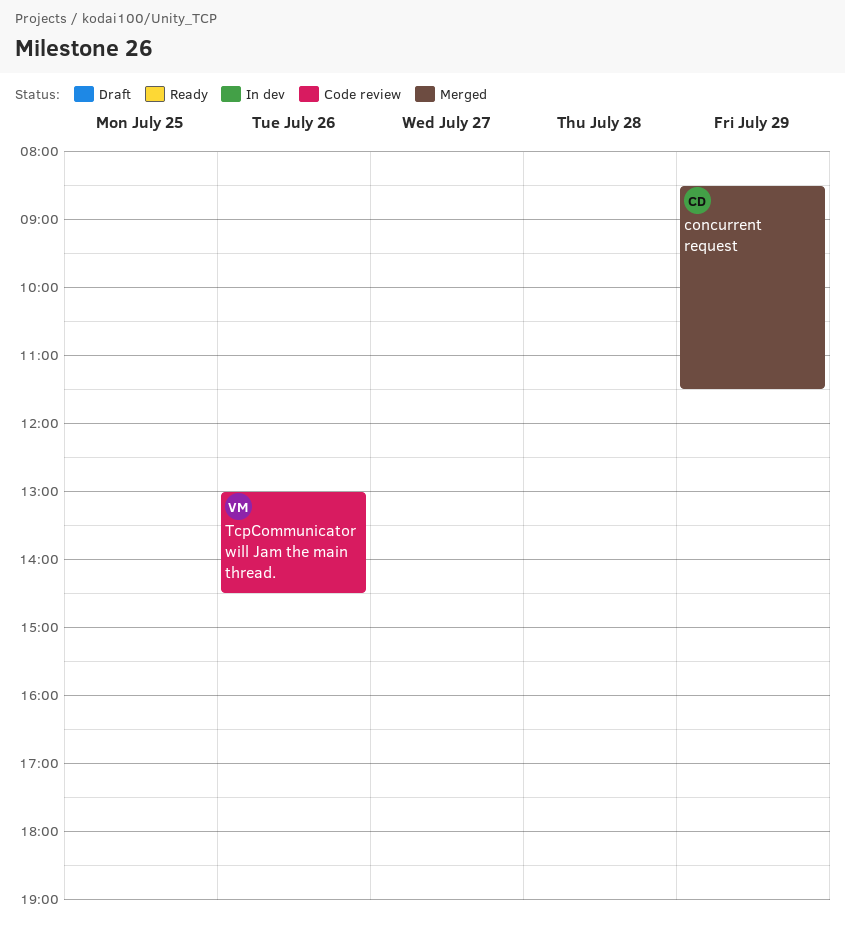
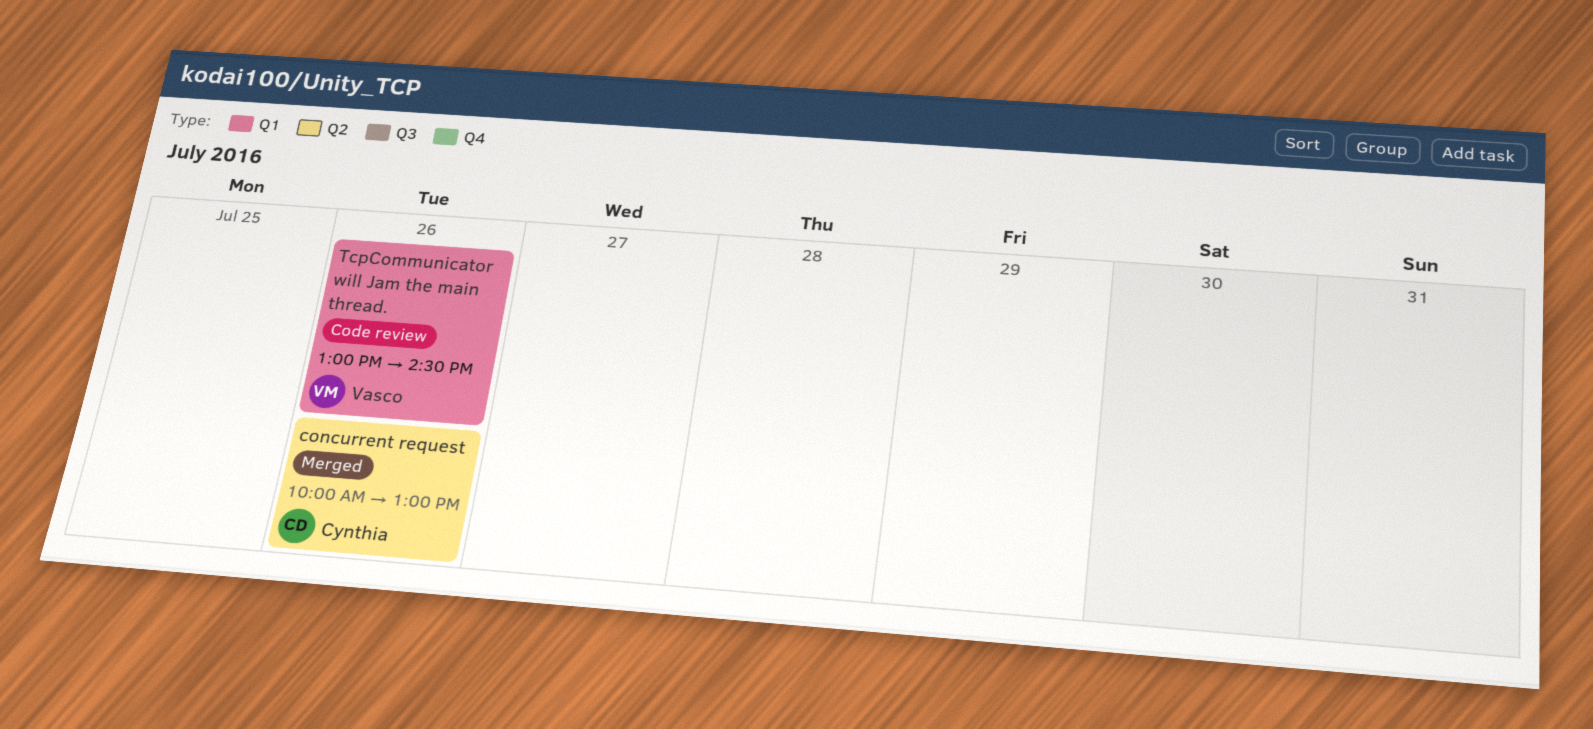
concurrent request, day: Jul 29 -> Jul 26
concurrent request, begins: 08:30 -> 10:00
concurrent request, ends: 11:30 -> 13:00

